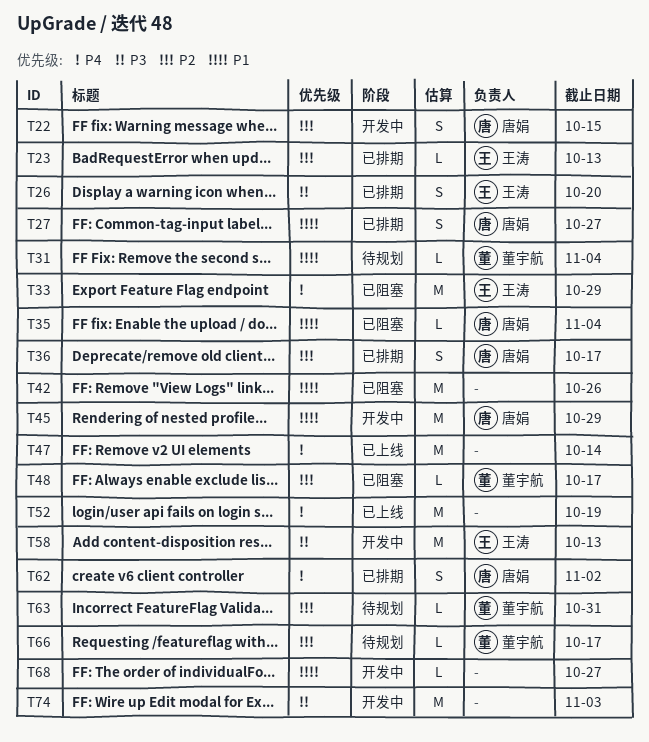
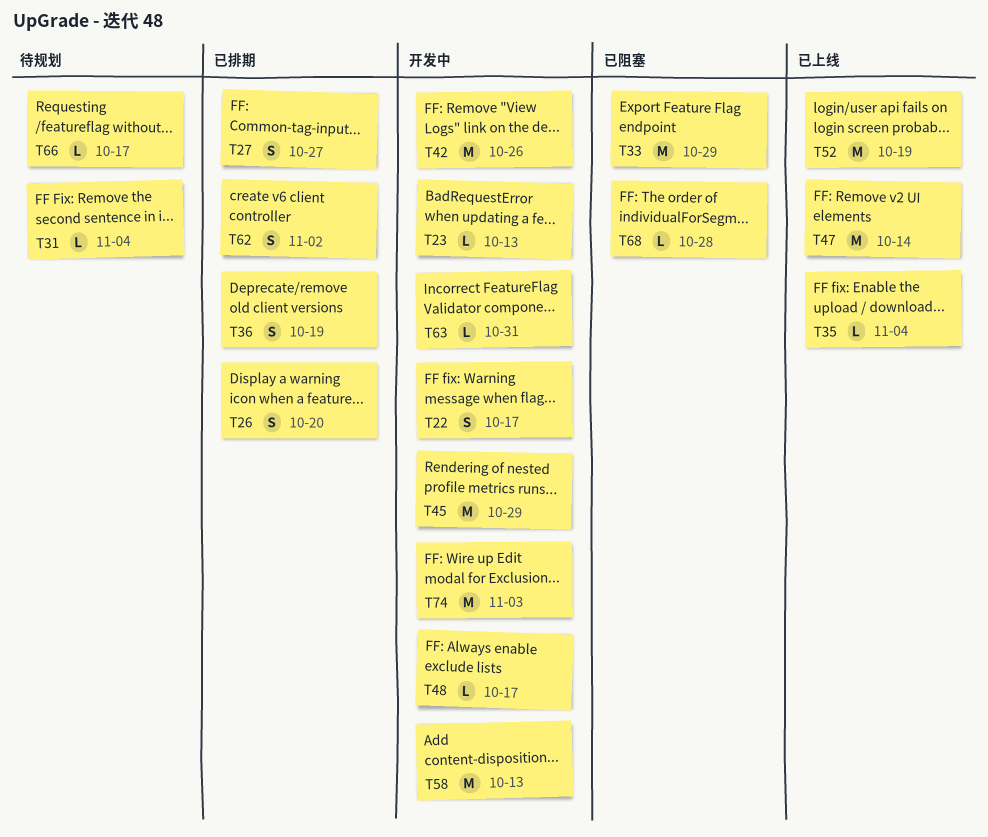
T22, due: Oct 15 -> Oct 17
T23, status: 已排期 -> 开发中
T35, status: 已阻塞 -> 已上线
T36, due: Oct 17 -> Oct 19
T42, status: 已阻塞 -> 开发中
T48, status: 已阻塞 -> 开发中
T63, status: 待规划 -> 开发中
T68, status: 开发中 -> 已阻塞
T68, due: Oct 27 -> Oct 28

